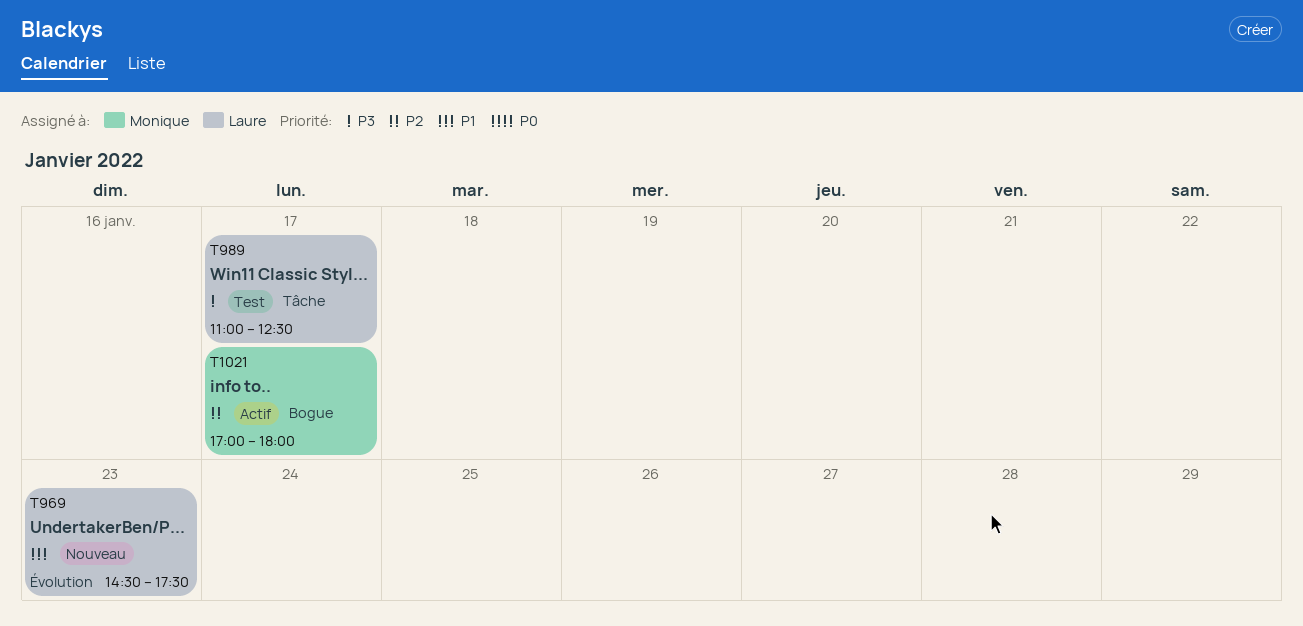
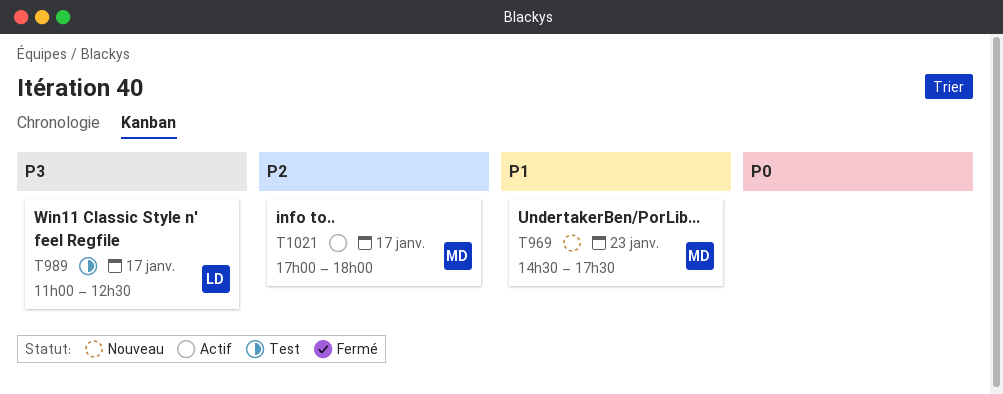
T969, owner: Laure -> Monique

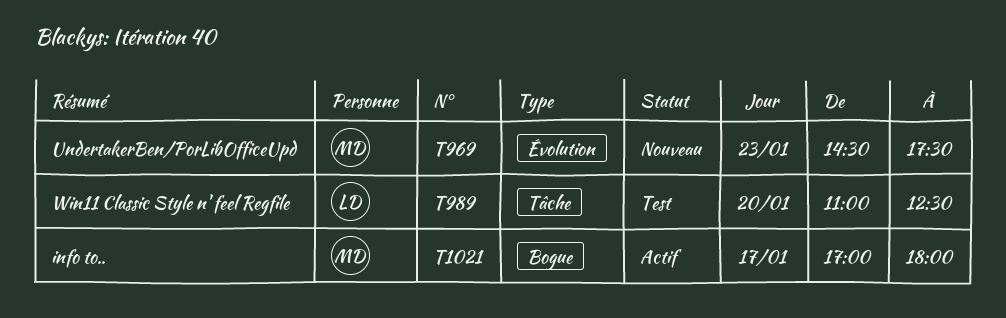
T989, day: Jan 17 -> Jan 20

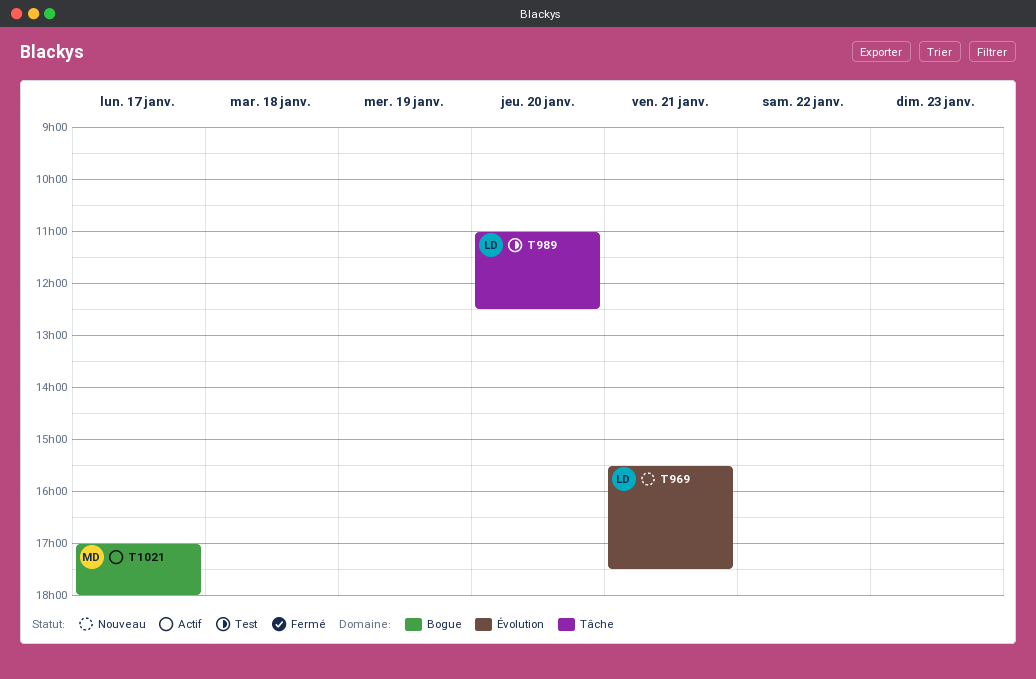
T969, owner: MD -> LD
T969, day: Jan 23 -> Jan 21
T969, begins: 14:30 -> 15:30

